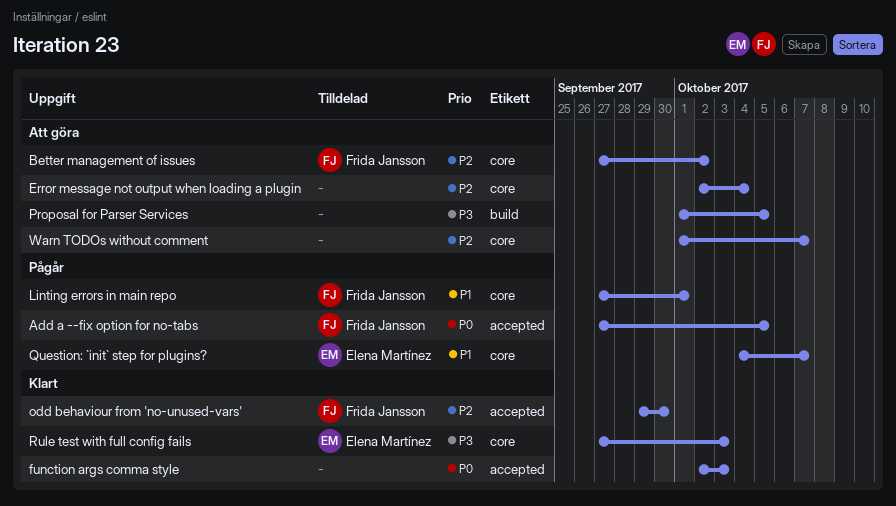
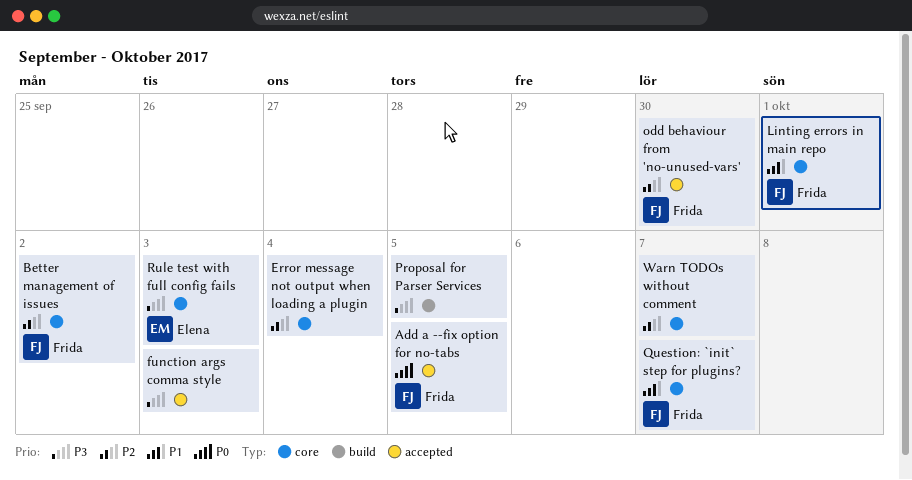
function args comma style, priority: P0 -> P3
Question: `init` step for plugins?, owner: Elena Martínez -> Frida Jansson

